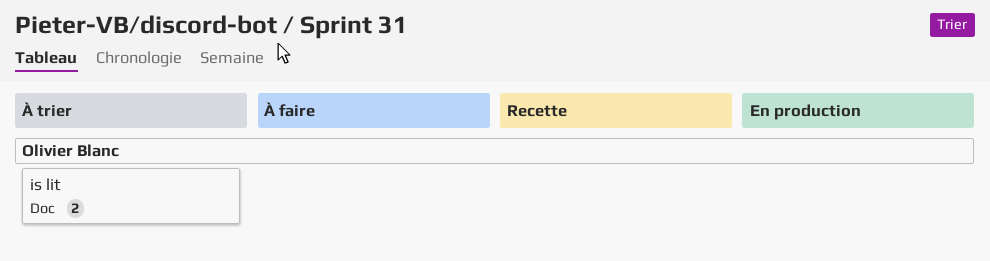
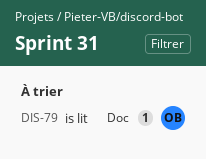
is lit, estimate: 2 -> 1

